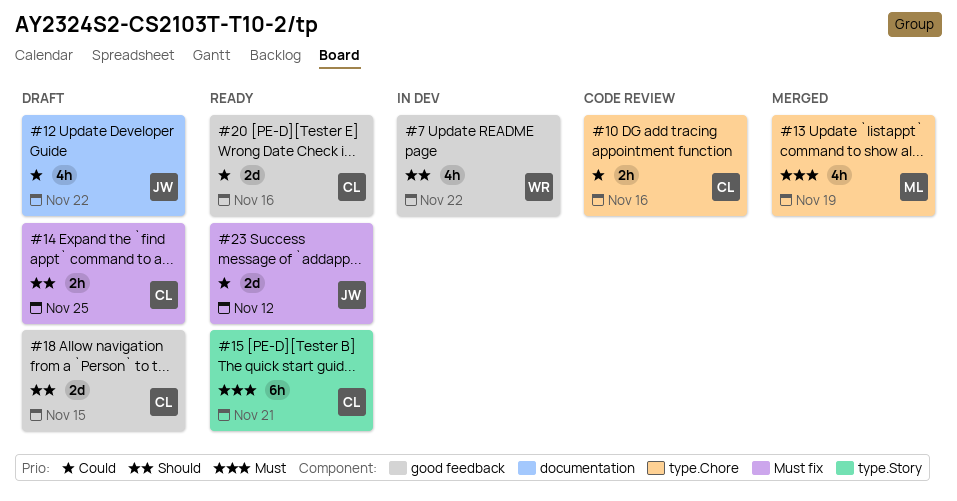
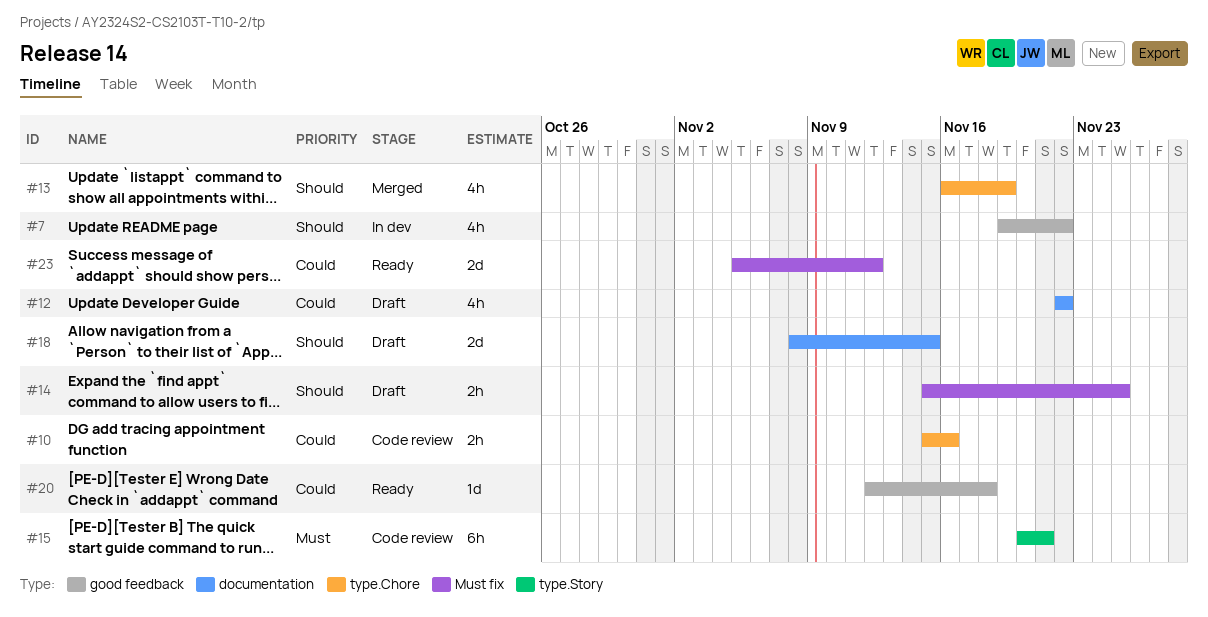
#13, priority: Must -> Should
#15, status: Ready -> Code review
#18, label: good feedback -> documentation
#20, estimate: 2d -> 1d
#20, due: Nov 16 -> Nov 18

